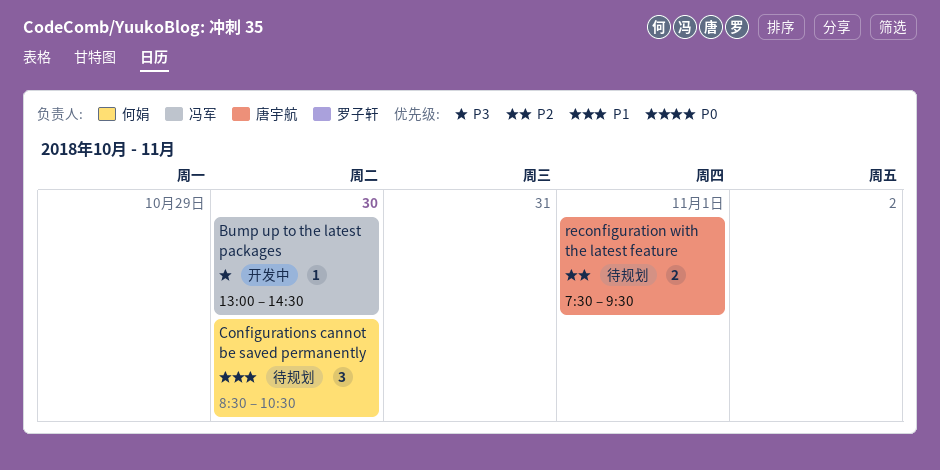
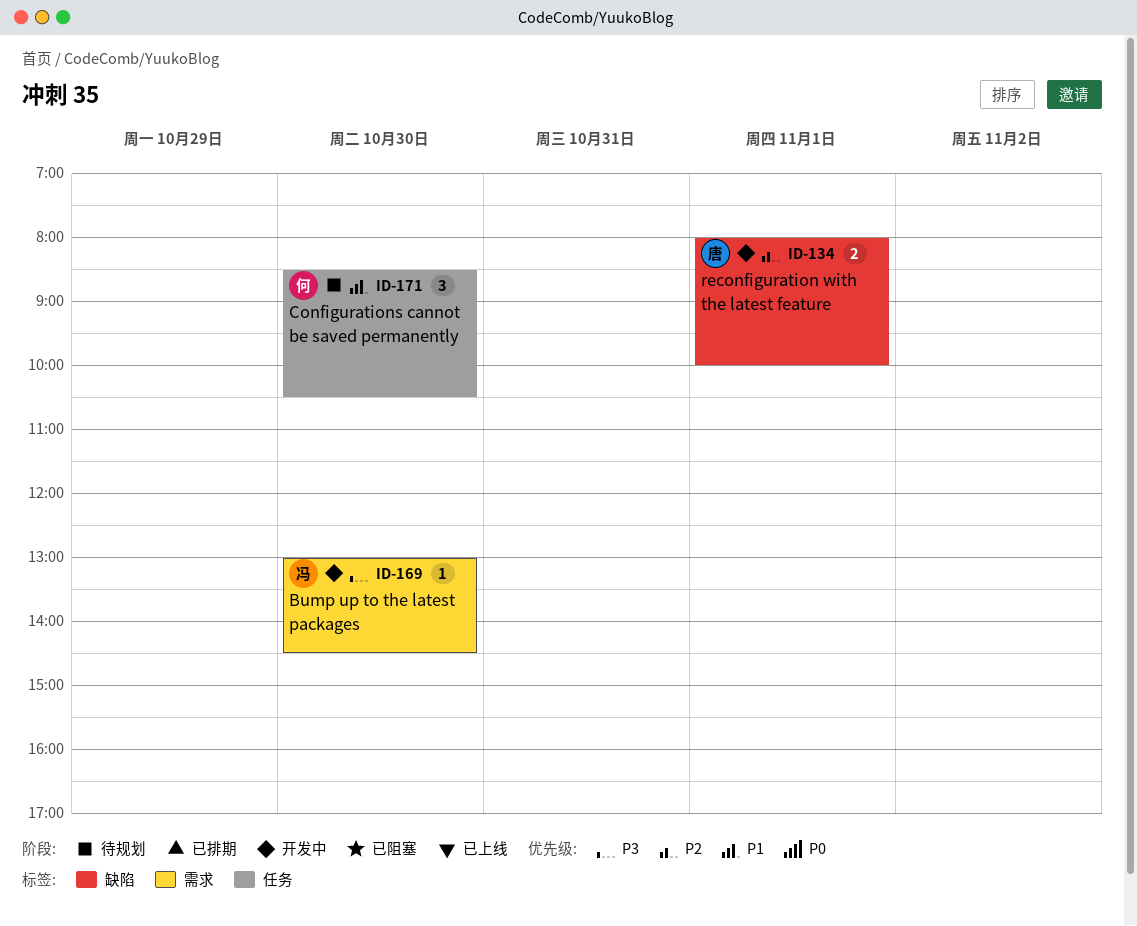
reconfiguration with the latest feature, status: 待规划 -> 开发中
reconfiguration with the latest feature, begins: 07:30 -> 08:00
reconfiguration with the latest feature, ends: 09:30 -> 10:00

